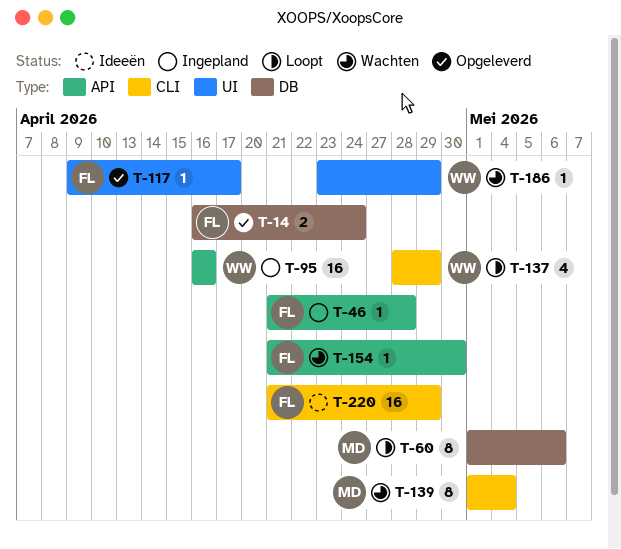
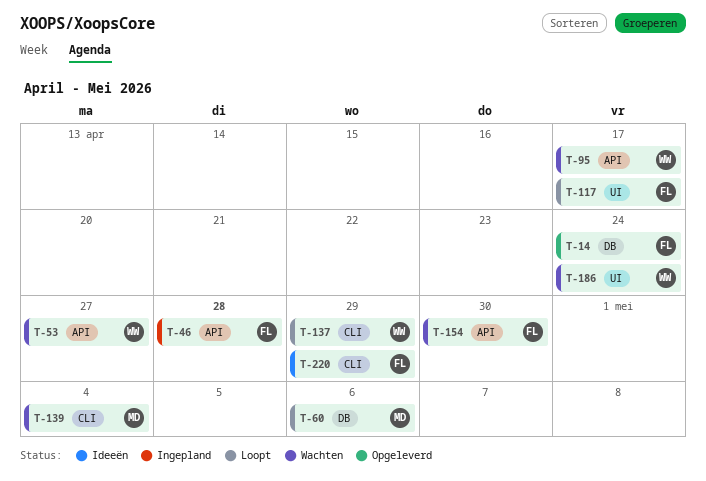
T-53: none -> present
T-95, status: Ingepland -> Wachten
T-95, due: Apr 16 -> Apr 17
T-117, status: Opgeleverd -> Loopt
T-186, due: Apr 29 -> Apr 24

